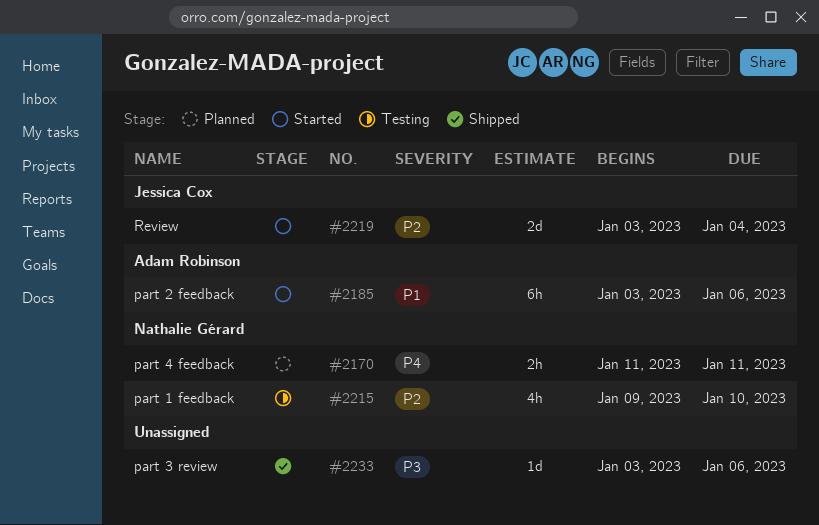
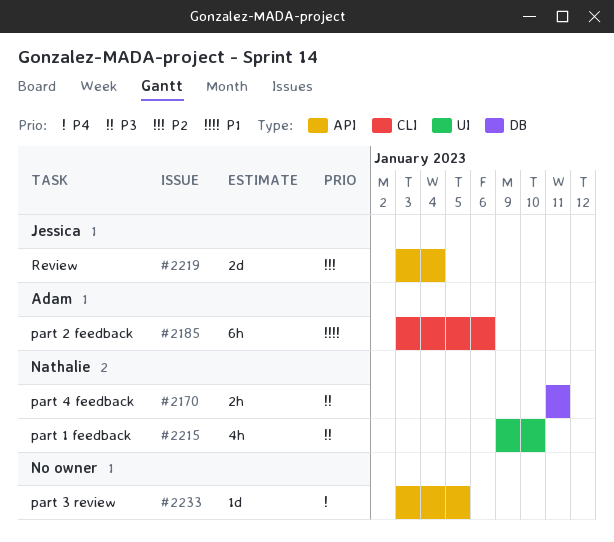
#2170, priority: P4 -> P3
#2215, priority: P2 -> P3
#2233, priority: P3 -> P4
#2233, due: Jan 6 -> Jan 5

